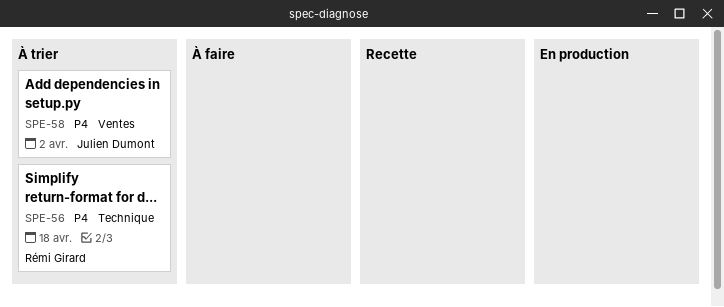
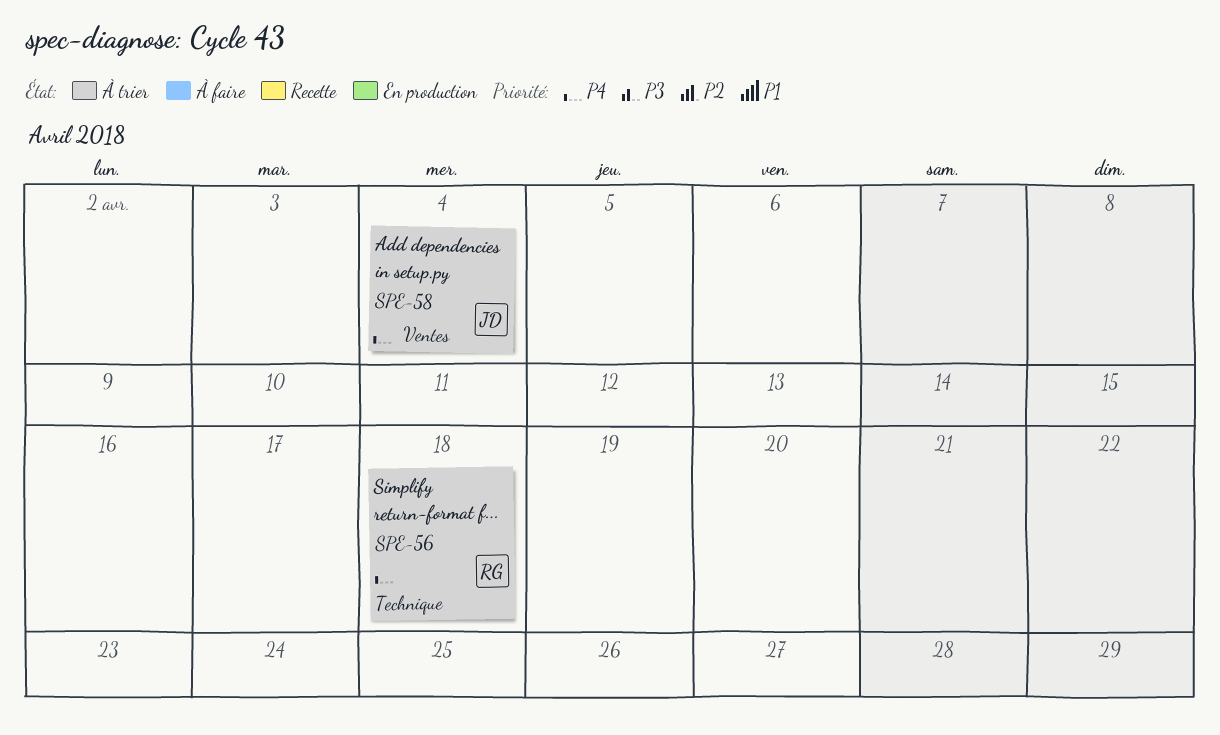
SPE-58, due: Apr 2 -> Apr 4

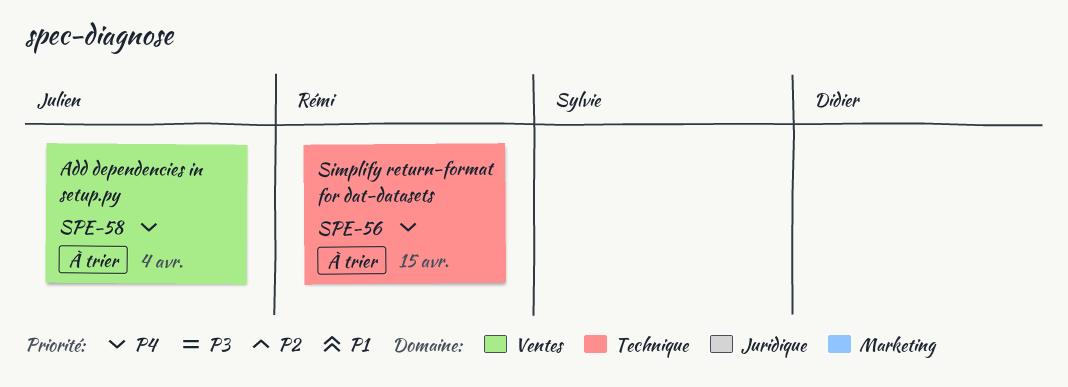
SPE-56, due: Apr 18 -> Apr 15

